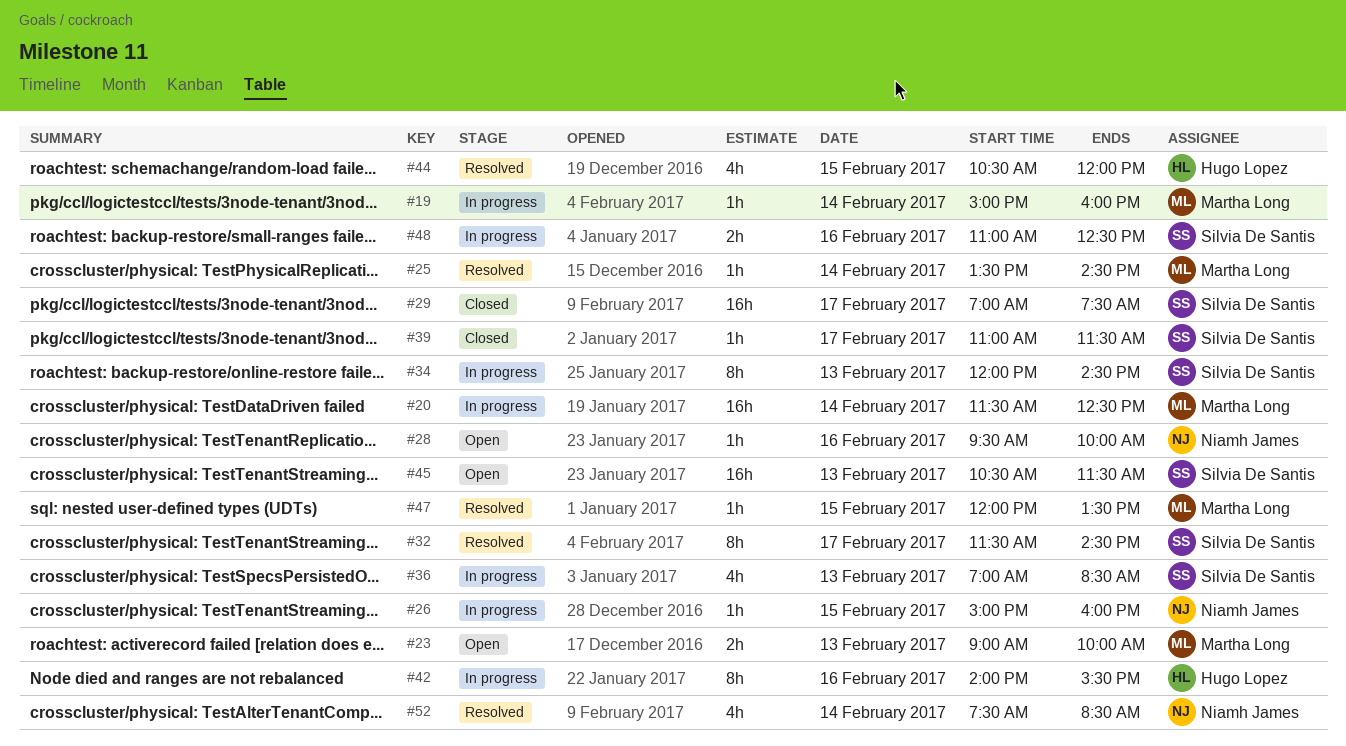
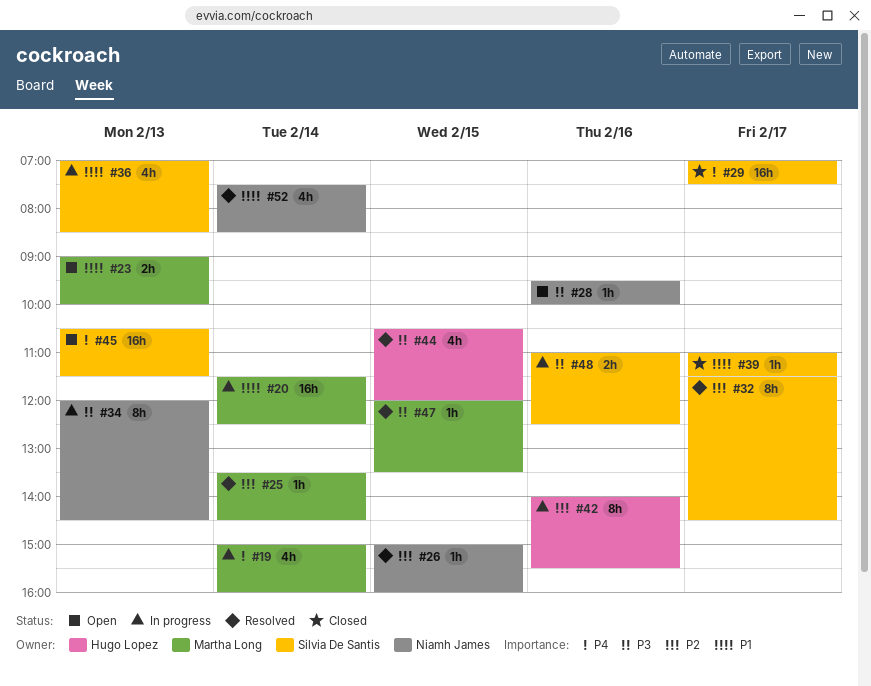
#19, estimate: 1h -> 4h
#26, status: In progress -> Resolved
#34, owner: Silvia De Santis -> Niamh James

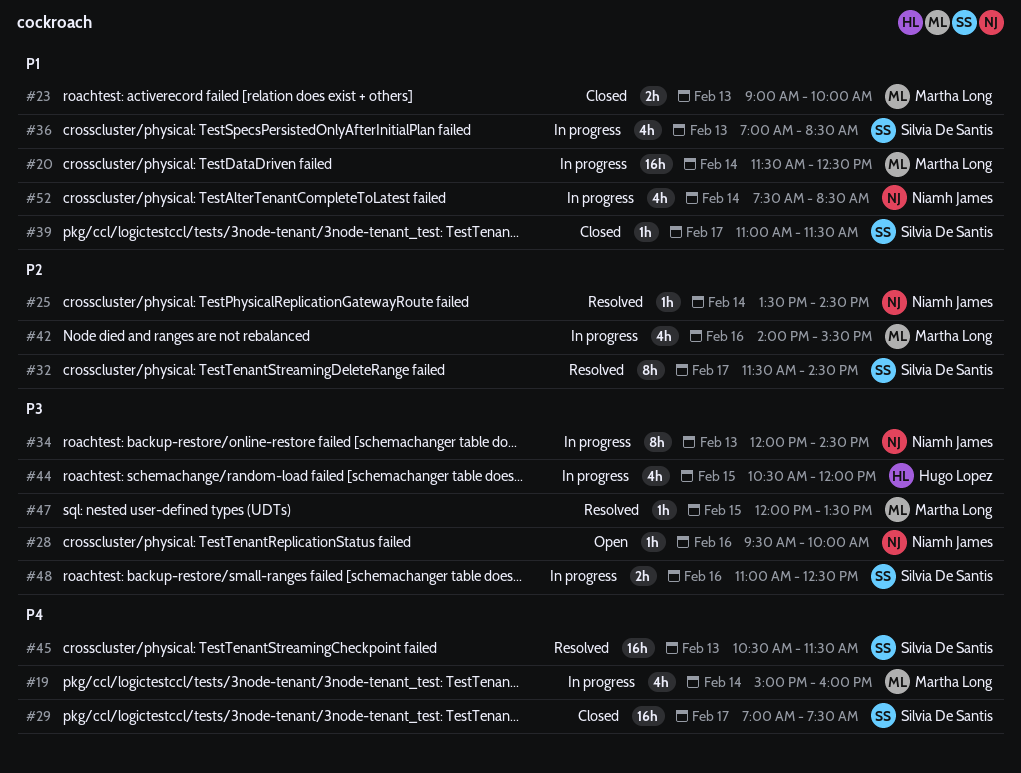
#23, status: Open -> Closed
#25, owner: Martha Long -> Niamh James
#26: present -> none
#42, owner: Hugo Lopez -> Martha Long
#42, estimate: 8h -> 4h
#44, status: Resolved -> In progress
#45, status: Open -> Resolved
#52, status: Resolved -> In progress

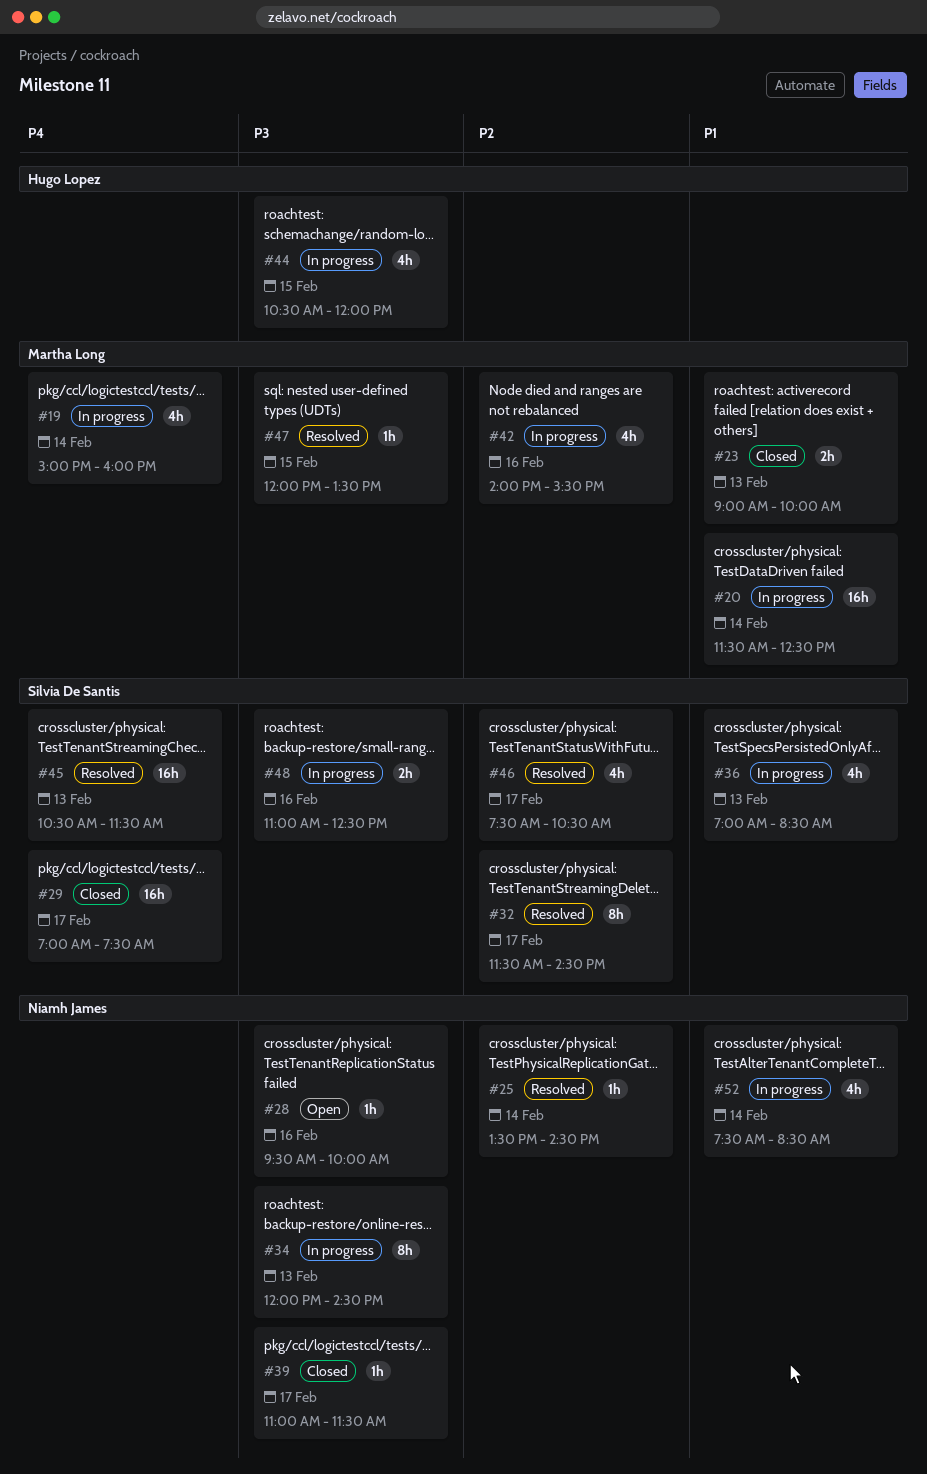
#39, owner: Silvia De Santis -> Niamh James
#39, priority: P1 -> P3
#46: none -> present

